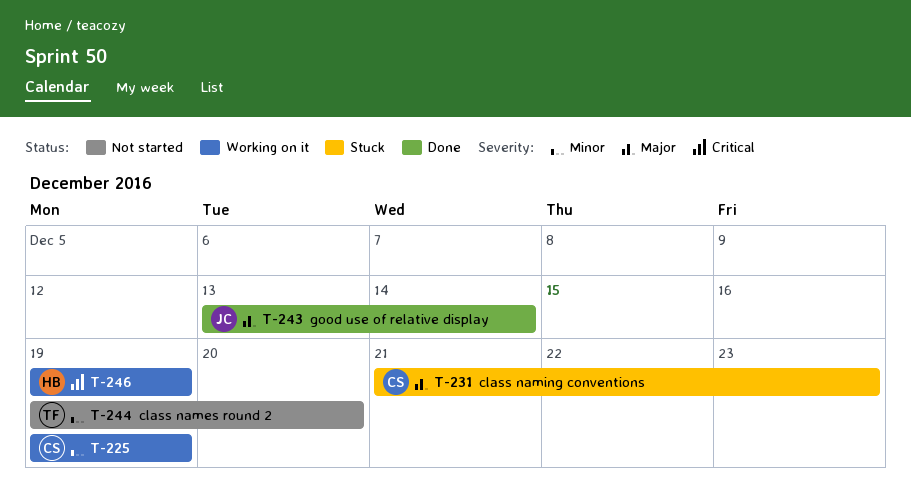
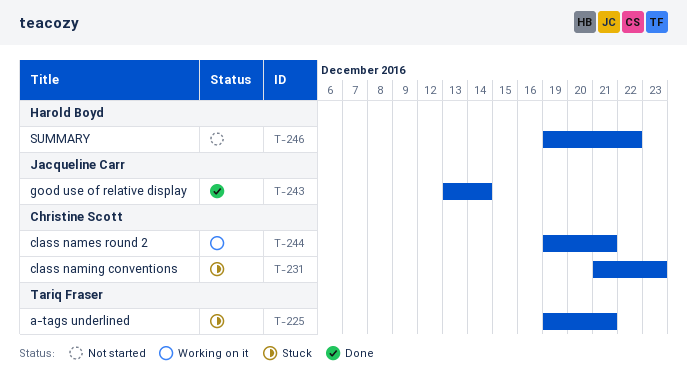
T-225, status: Working on it -> Stuck
T-225, owner: Christine Scott -> Tariq Fraser
T-225, due: Dec 19 -> Dec 21
T-244, status: Not started -> Working on it
T-244, owner: Tariq Fraser -> Christine Scott
T-244, due: Dec 20 -> Dec 21
T-246, status: Working on it -> Not started
T-246, due: Dec 19 -> Dec 22

